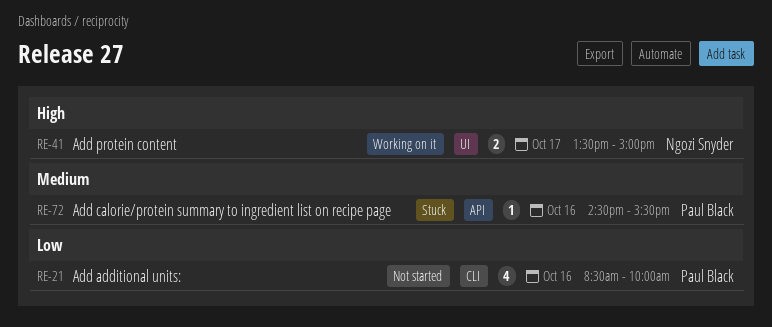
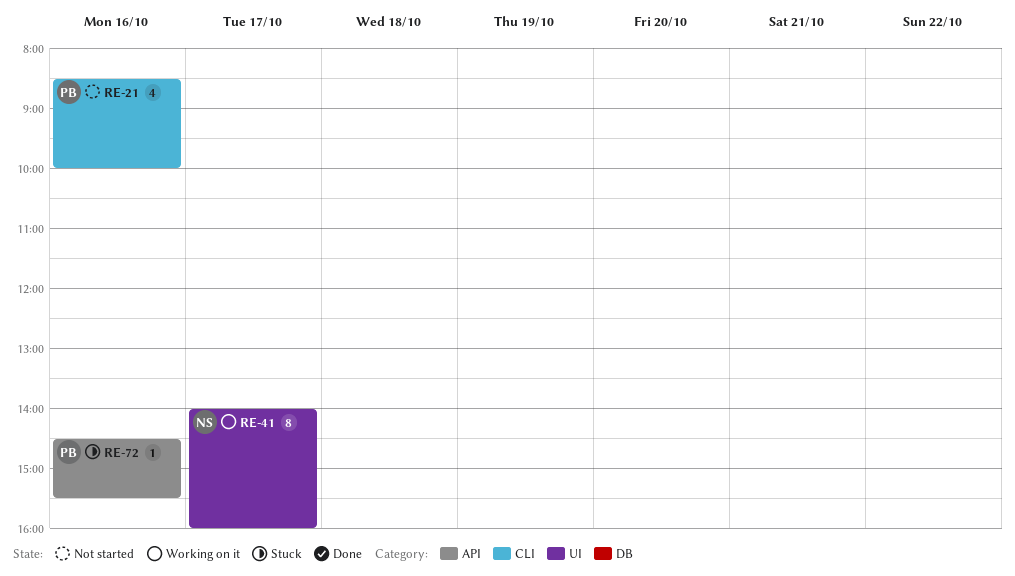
RE-41, estimate: 2 -> 8
RE-41, begins: 13:30 -> 14:00
RE-41, ends: 15:00 -> 16:00

